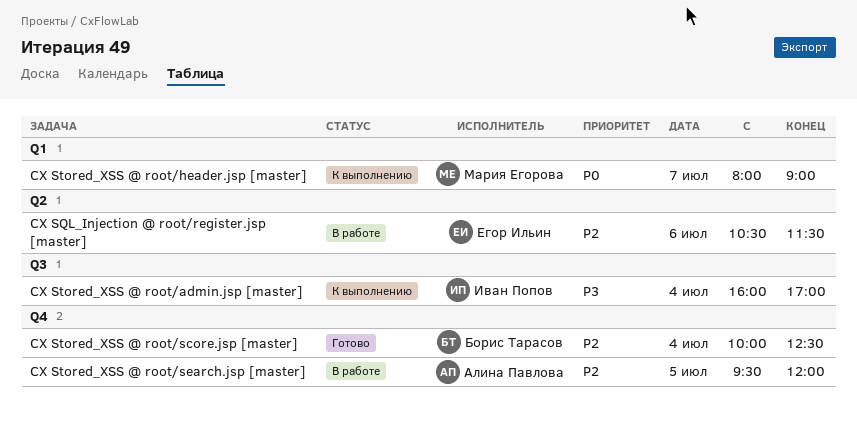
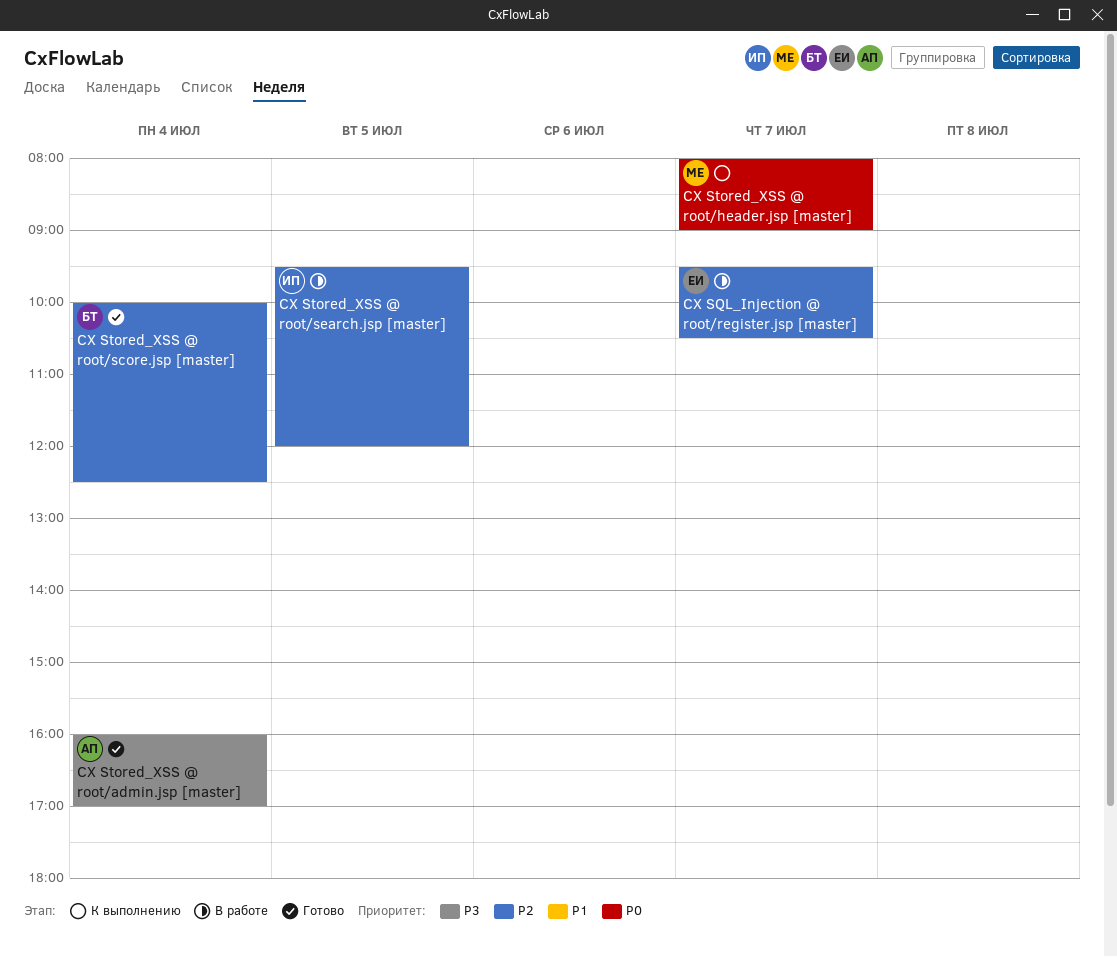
CX SQL_Injection @ root/register.jsp [master], day: Jul 6 -> Jul 7
CX SQL_Injection @ root/register.jsp [master], begins: 10:30 -> 09:30
CX SQL_Injection @ root/register.jsp [master], ends: 11:30 -> 10:30
CX Stored_XSS @ root/admin.jsp [master], status: К выполнению -> Готово
CX Stored_XSS @ root/admin.jsp [master], owner: Иван Попов -> Алина Павлова
CX Stored_XSS @ root/search.jsp [master], owner: Алина Павлова -> Иван Попов

